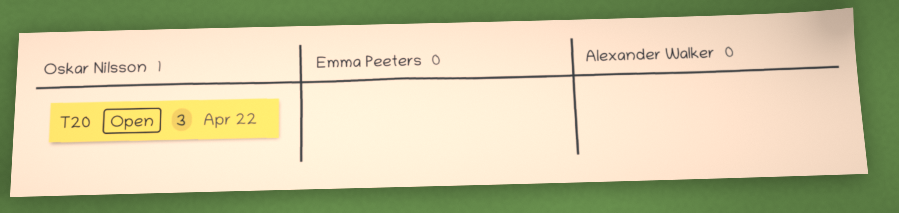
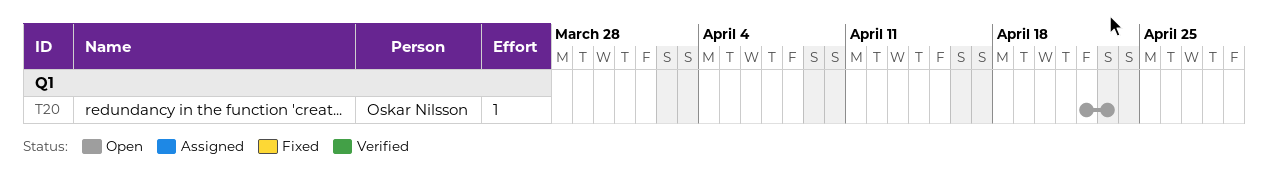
T20, estimate: 3 -> 1
T20, due: Apr 22 -> Apr 23

